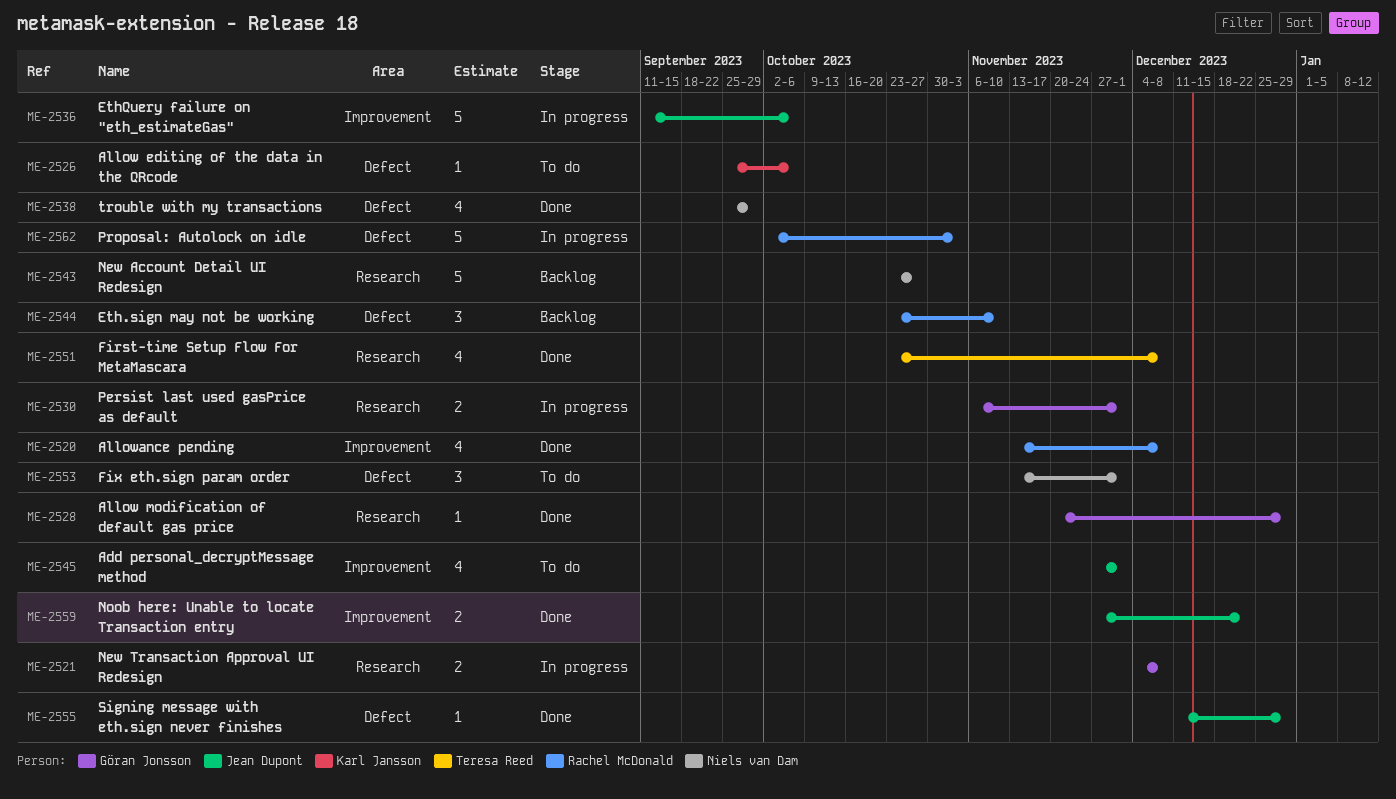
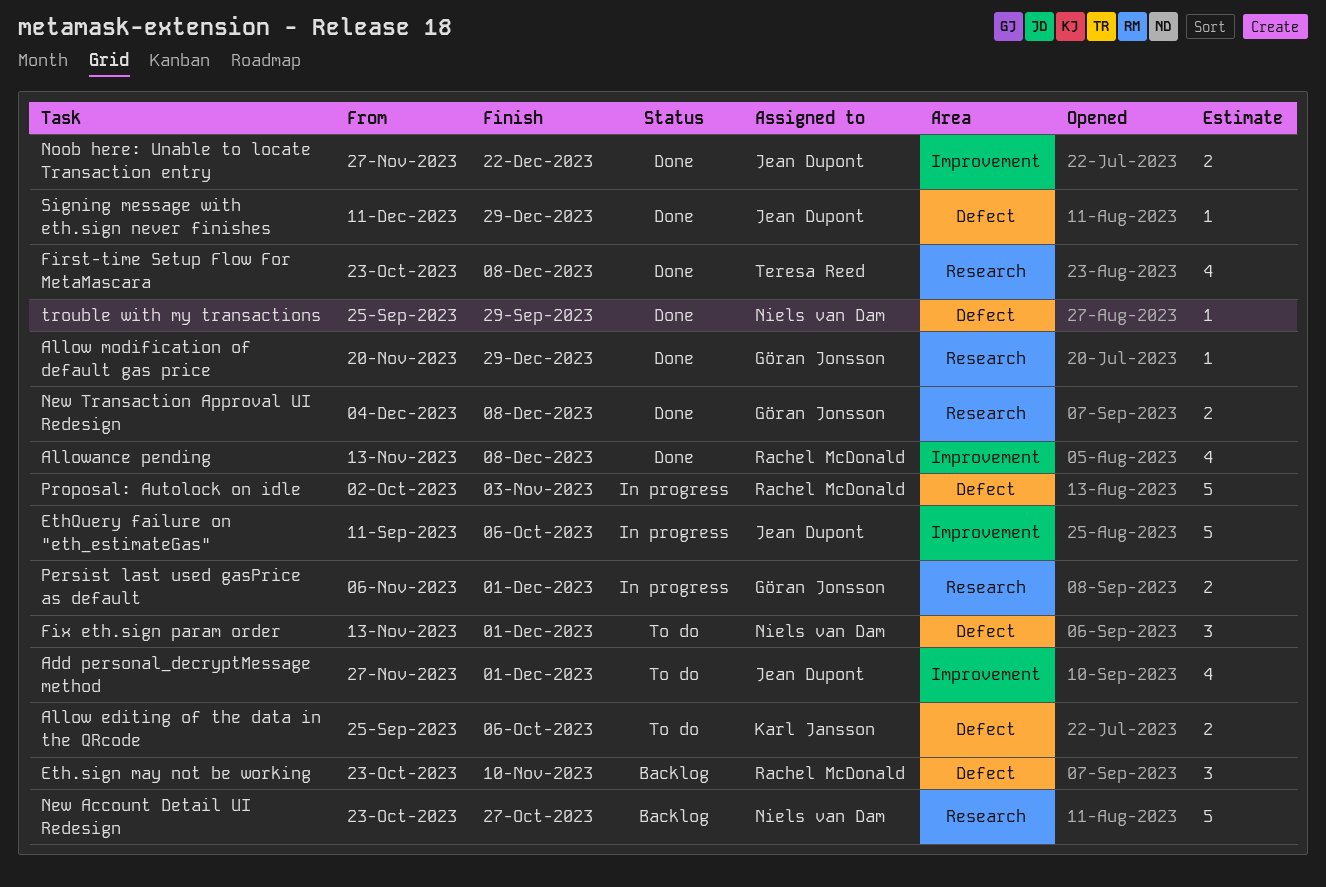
Allow editing of the data in the QRcode, estimate: 1 -> 2
New Transaction Approval UI Redesign, status: In progress -> Done
trouble with my transactions, estimate: 4 -> 1

